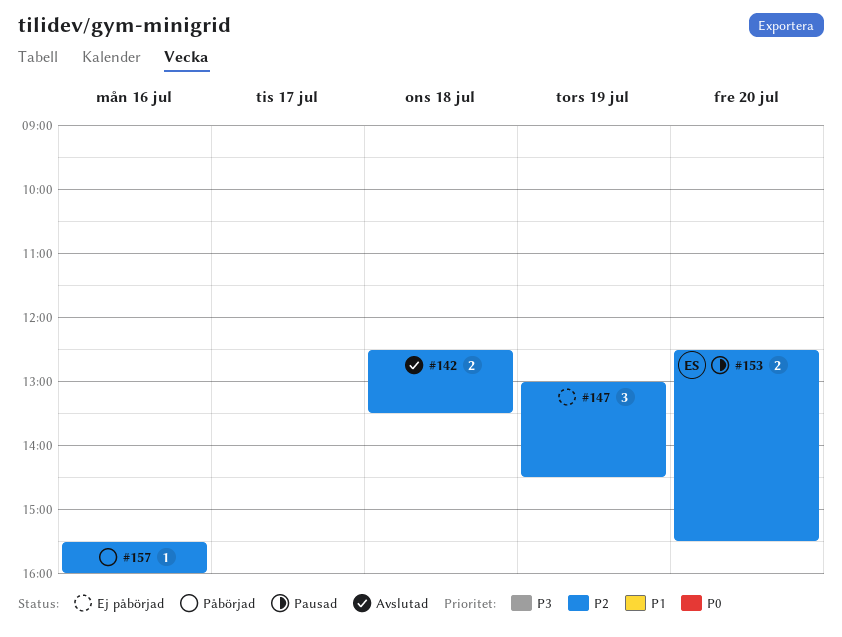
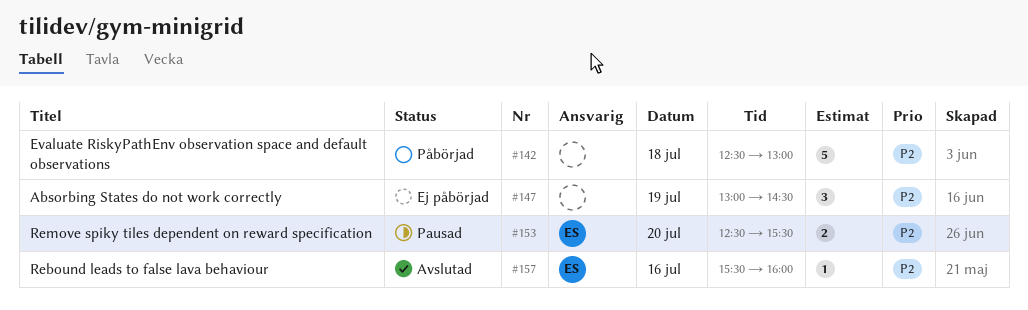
#142, status: Avslutad -> Påbörjad
#142, estimate: 2 -> 5
#142, ends: 13:30 -> 13:00
#157, status: Påbörjad -> Avslutad
#157, owner: none -> ES

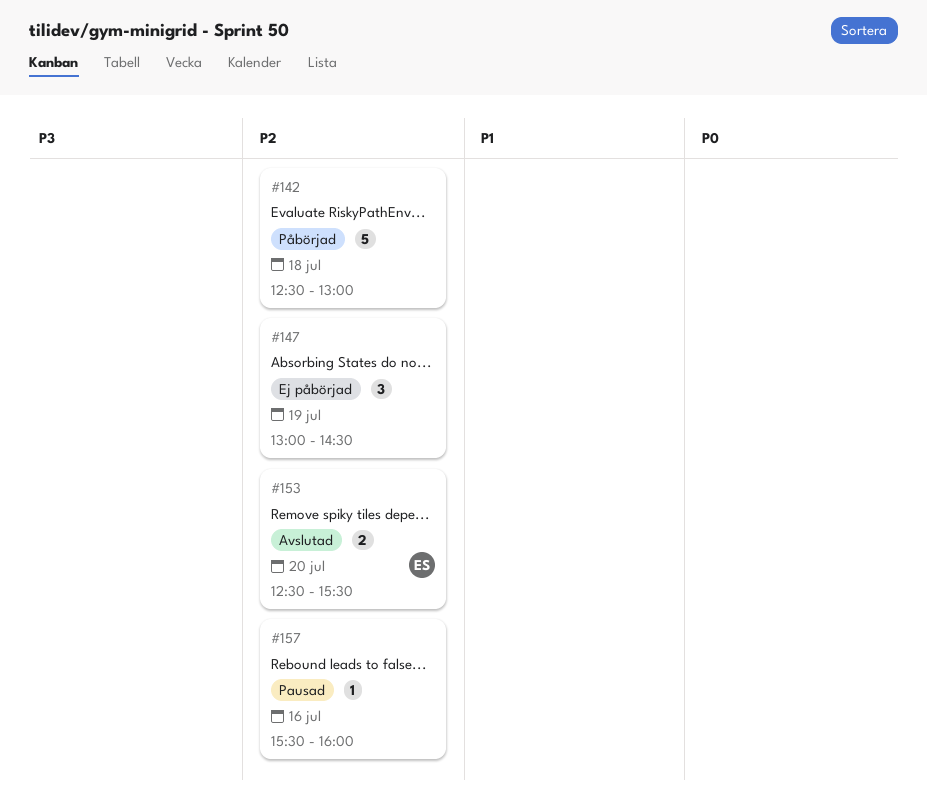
#153, status: Pausad -> Avslutad
#157, status: Avslutad -> Pausad
#157, owner: ES -> none

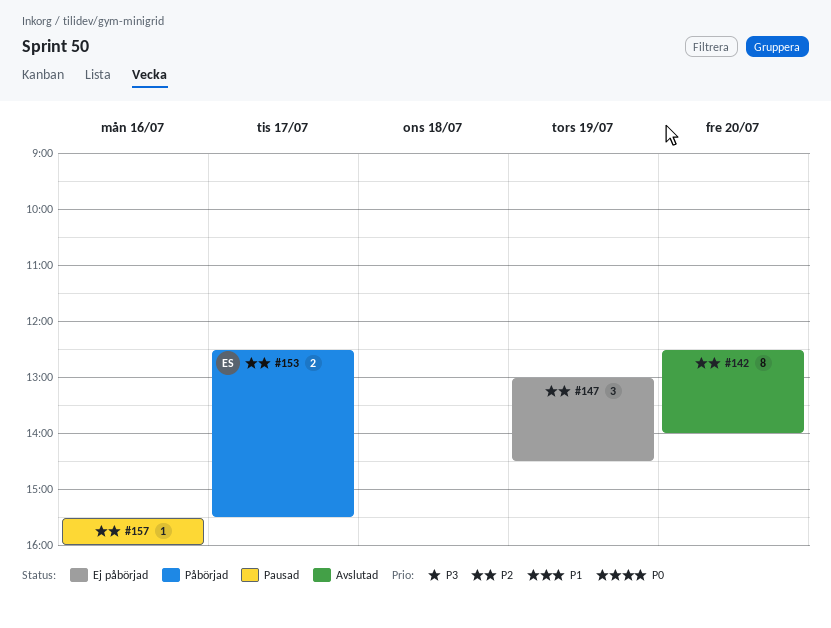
#142, status: Påbörjad -> Avslutad
#142, estimate: 5 -> 8
#142, day: Jul 18 -> Jul 20
#142, ends: 13:00 -> 14:00
#153, status: Avslutad -> Påbörjad
#153, day: Jul 20 -> Jul 17

